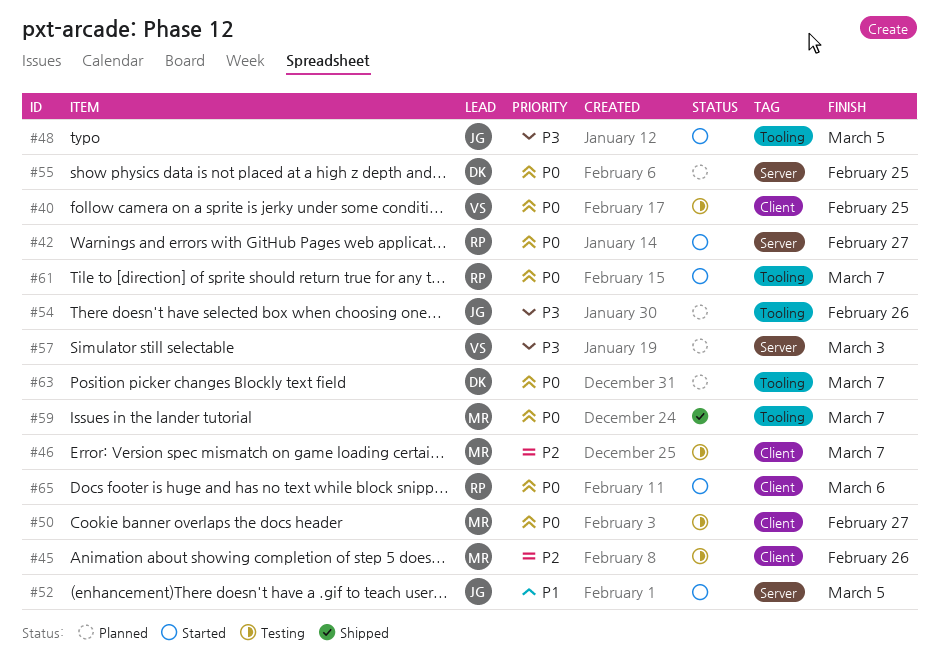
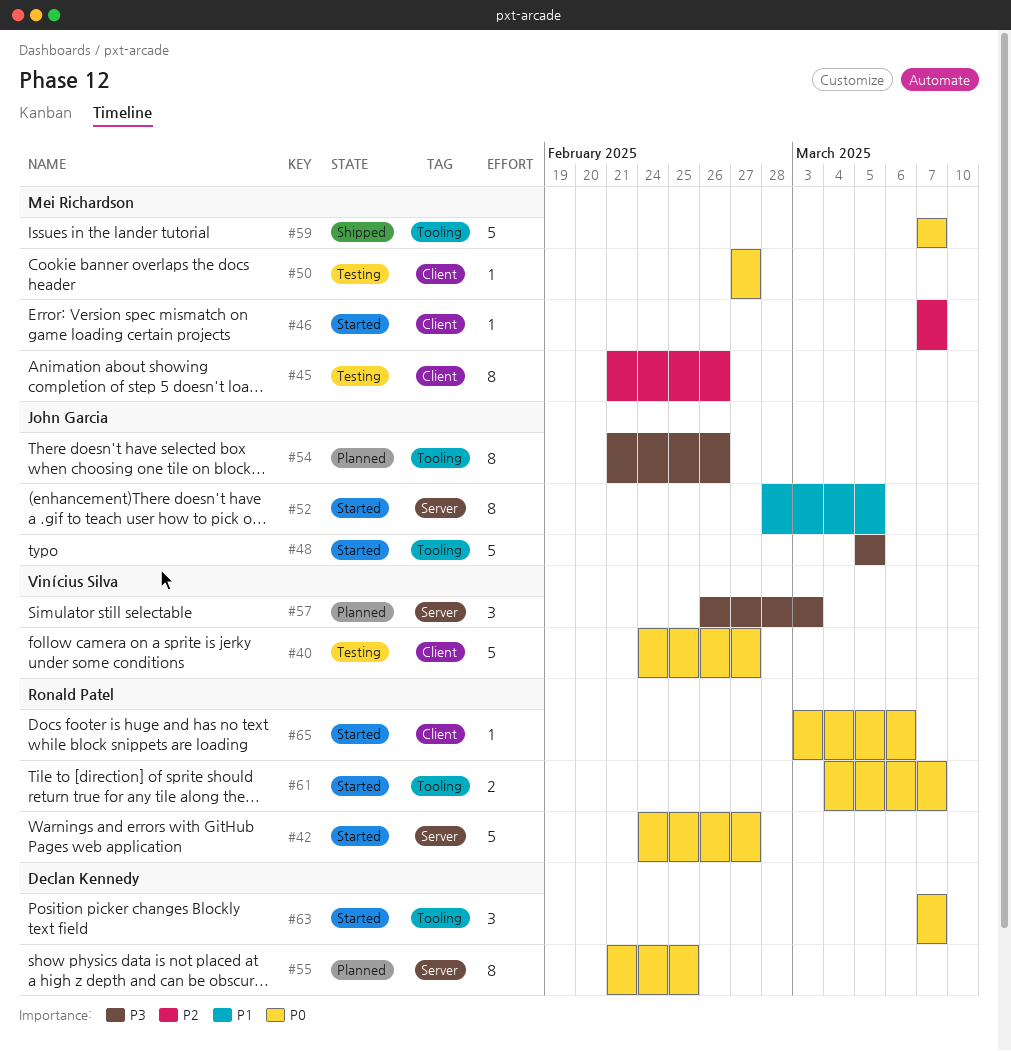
#40, due: Feb 25 -> Feb 27
#46, status: Testing -> Started
#63, status: Planned -> Started

